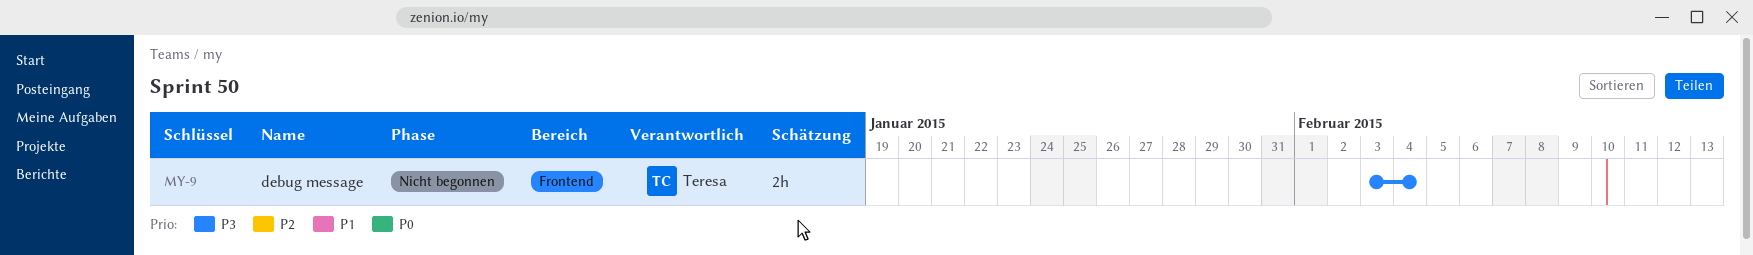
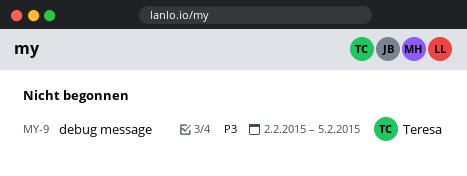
MY-9, start: Feb 3 -> Feb 2
MY-9, due: Feb 4 -> Feb 5

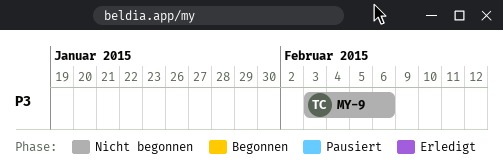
MY-9, start: Feb 2 -> Feb 3
MY-9, due: Feb 5 -> Feb 6

